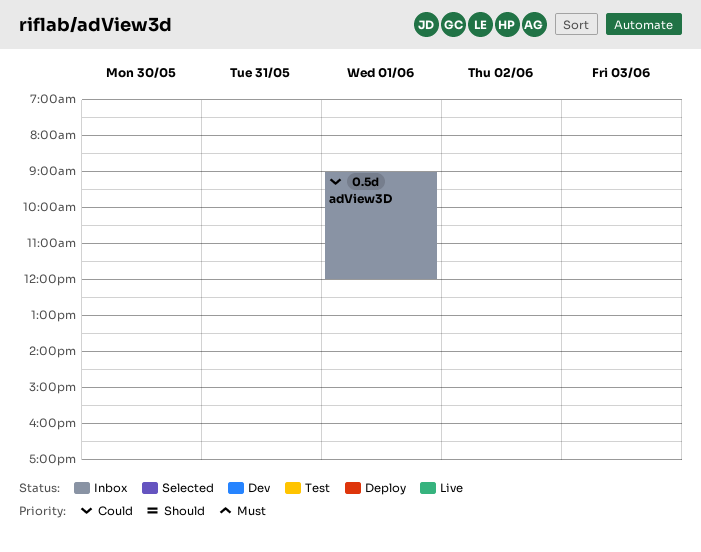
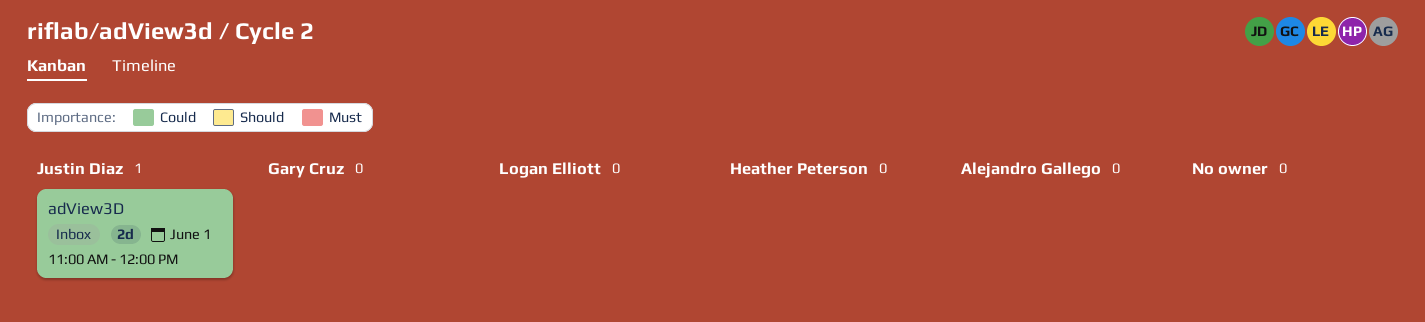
adView3D, estimate: 0.5d -> 2d
adView3D, begins: 09:00 -> 11:00

